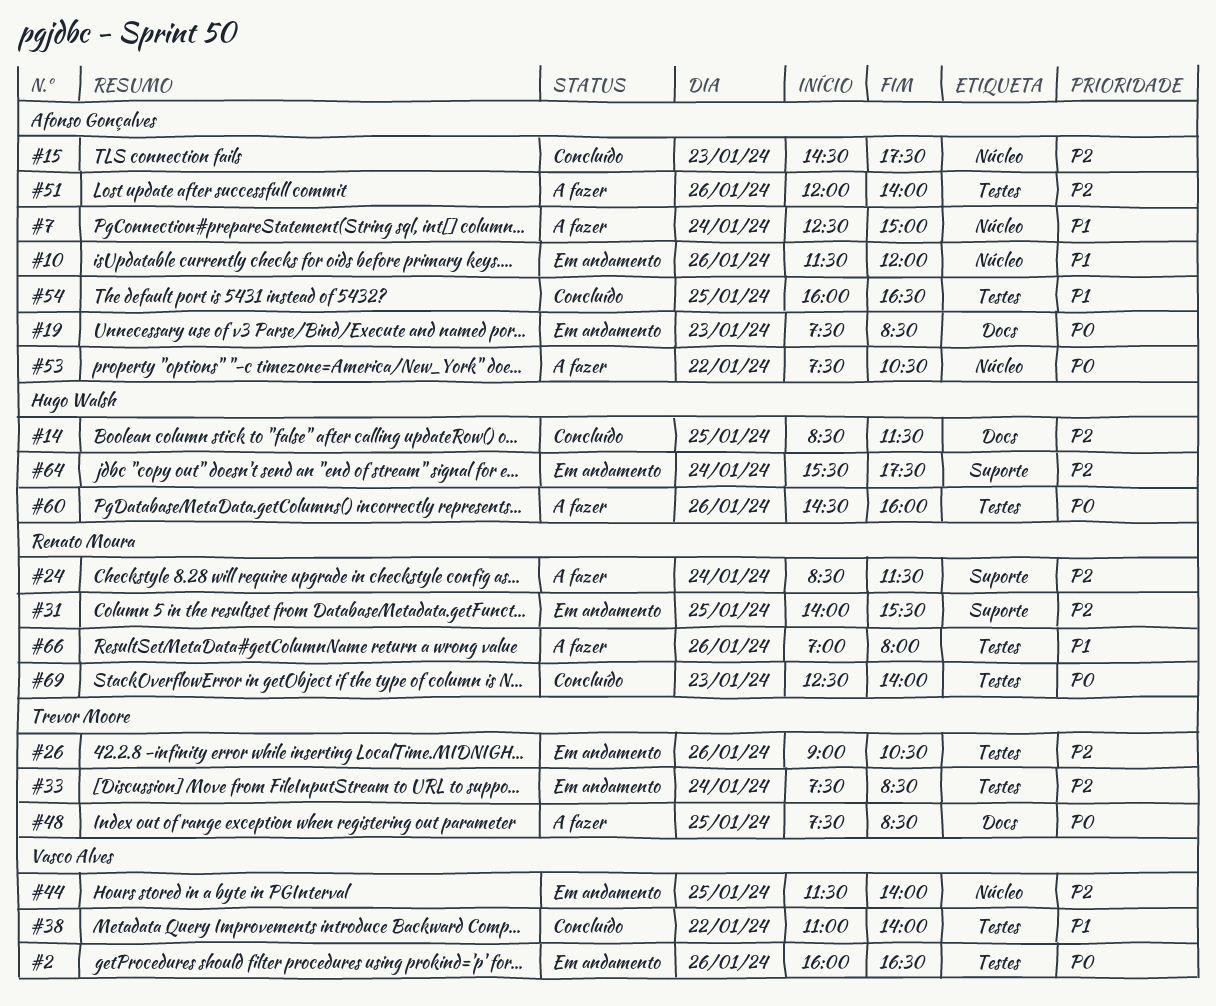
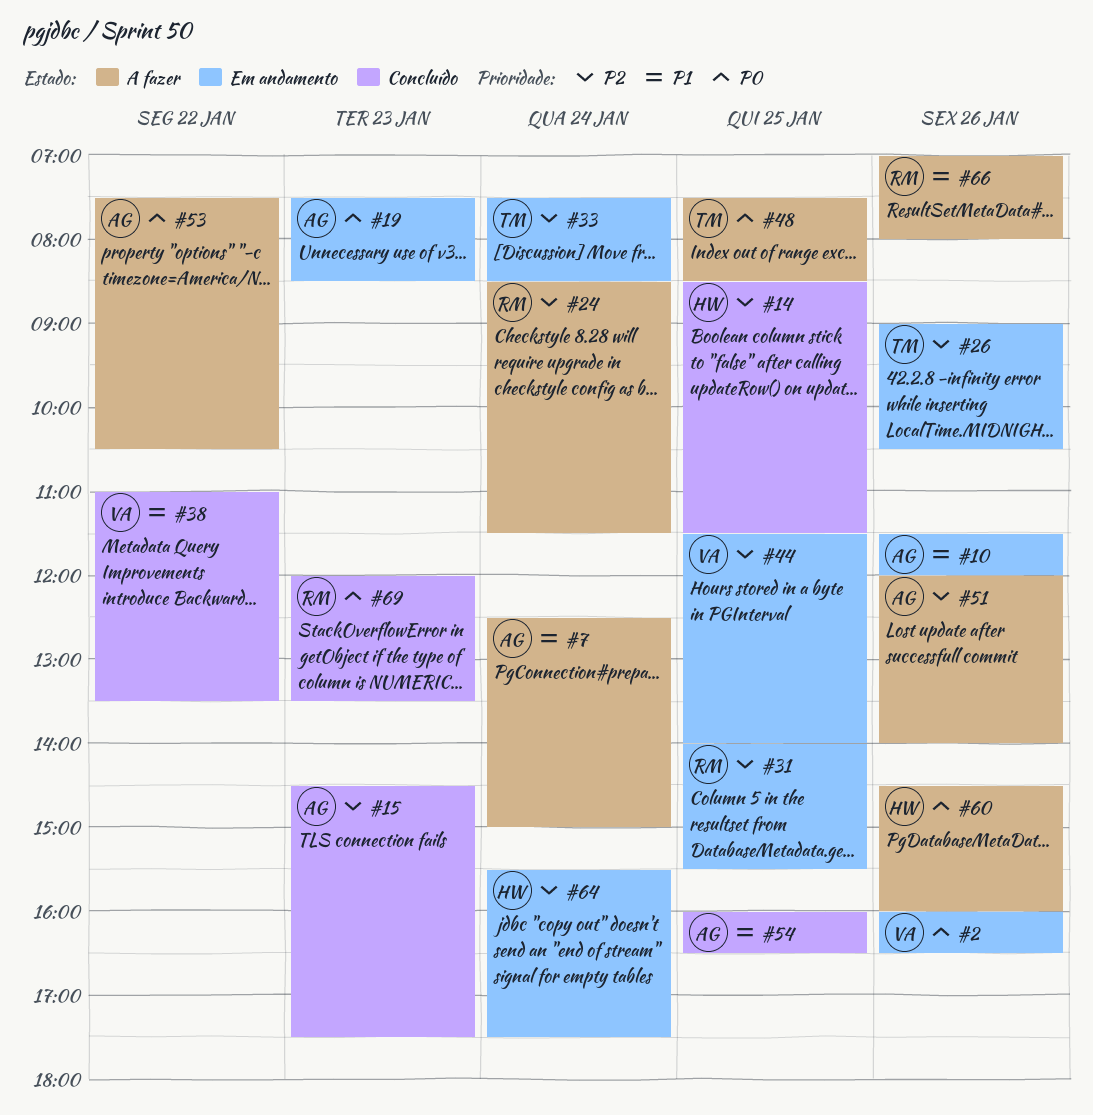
#38, ends: 14:00 -> 13:30
#69, begins: 12:30 -> 12:00
#69, ends: 14:00 -> 13:30

